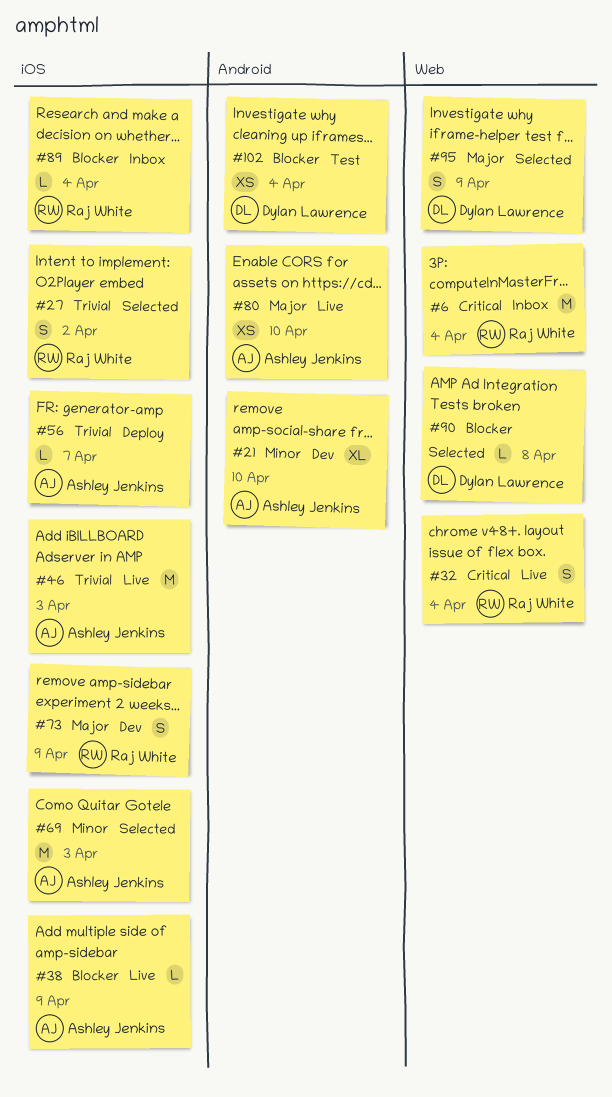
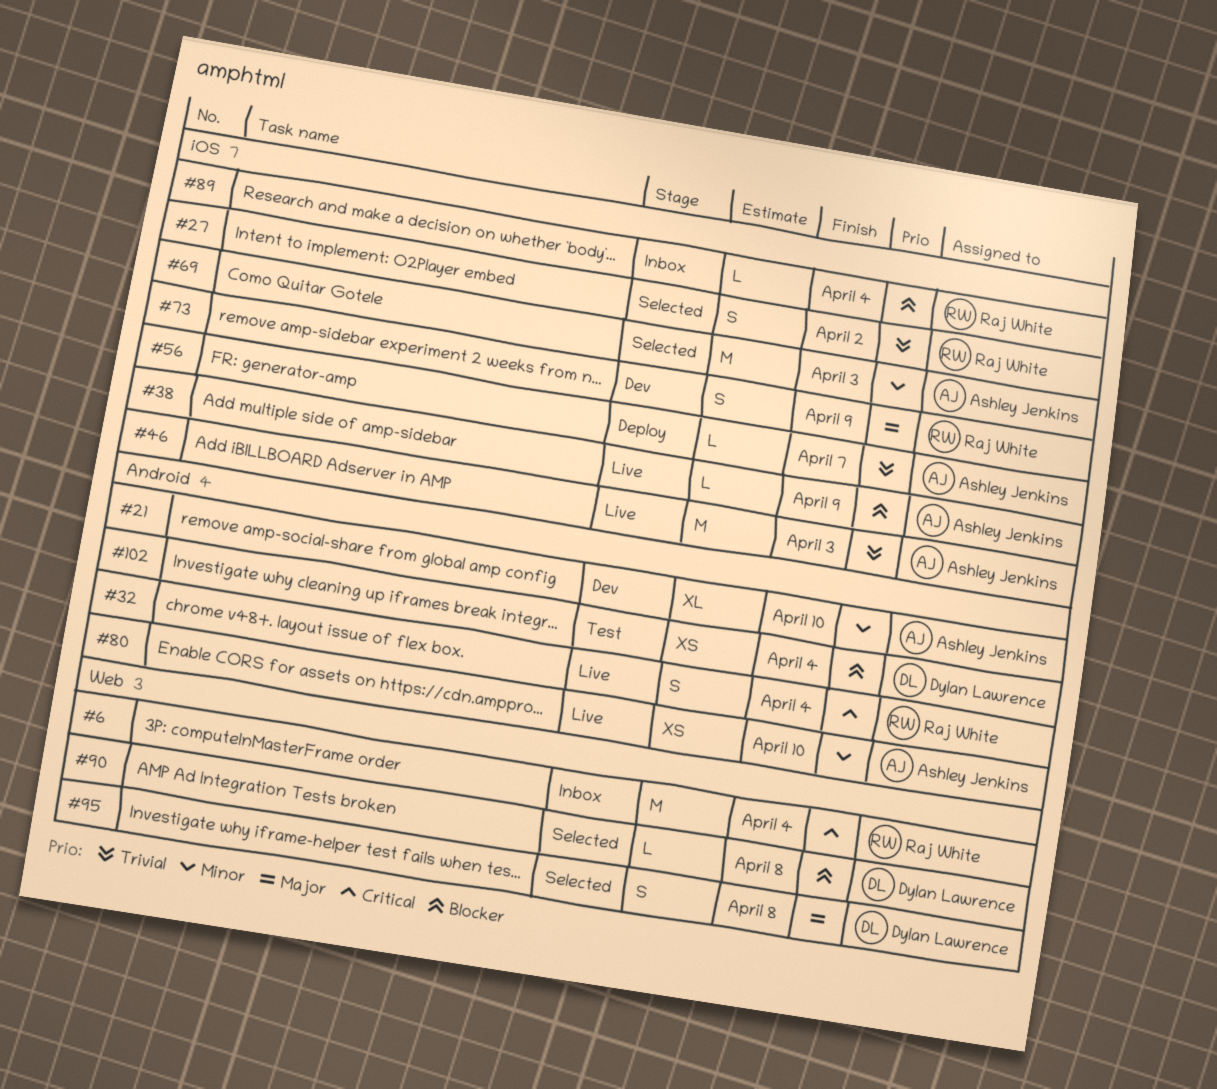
#32, label: Web -> Android
#80, priority: Major -> Minor
#95, due: Apr 9 -> Apr 8

